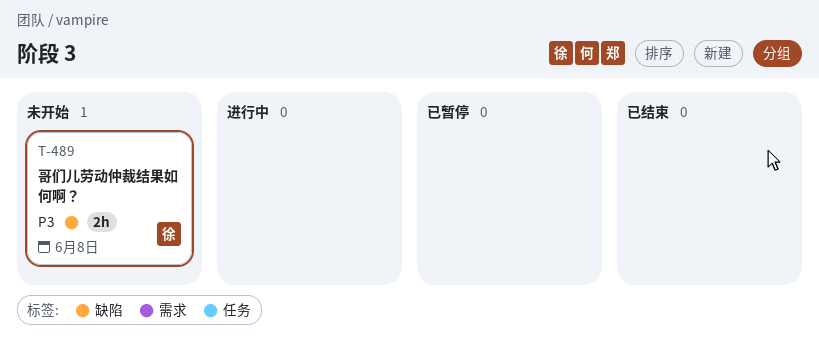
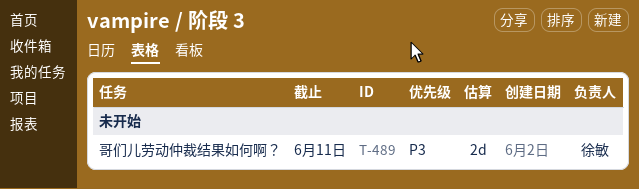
T-489, estimate: 2h -> 2d
T-489, due: Jun 8 -> Jun 11

